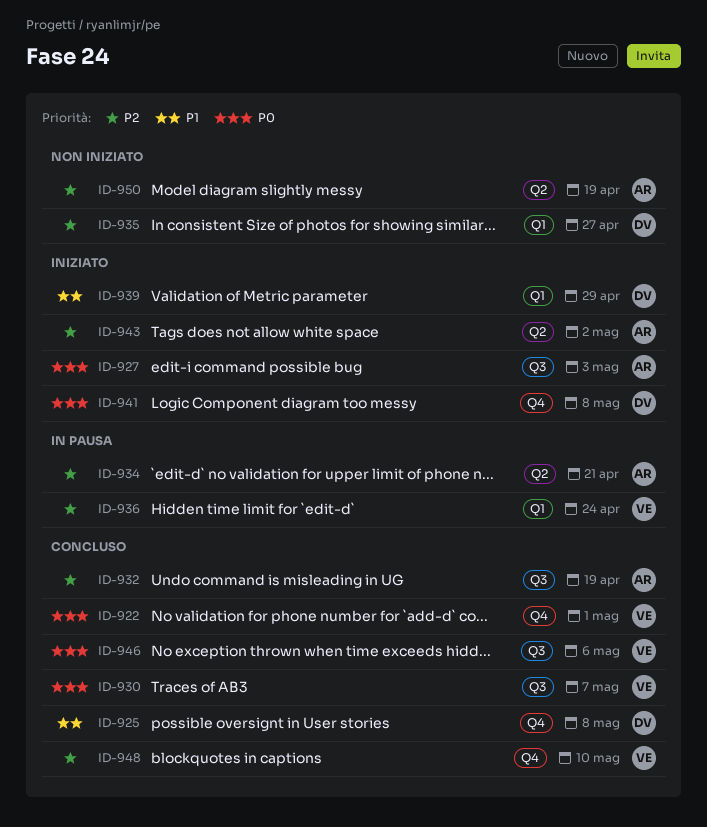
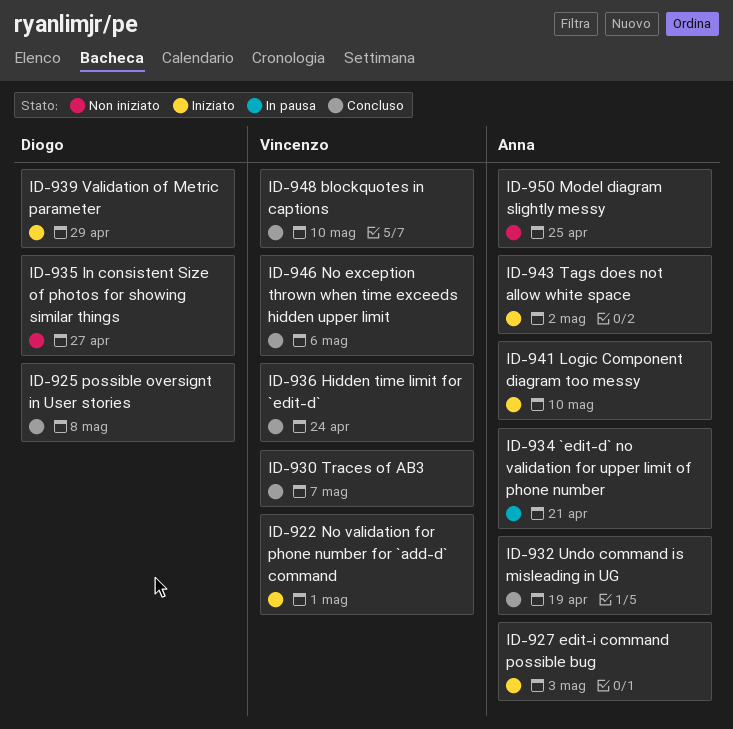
ID-922, status: Concluso -> Iniziato
ID-936, status: In pausa -> Concluso
ID-941, owner: Diogo -> Anna
ID-941, due: May 8 -> May 10
ID-950, due: Apr 19 -> Apr 25

